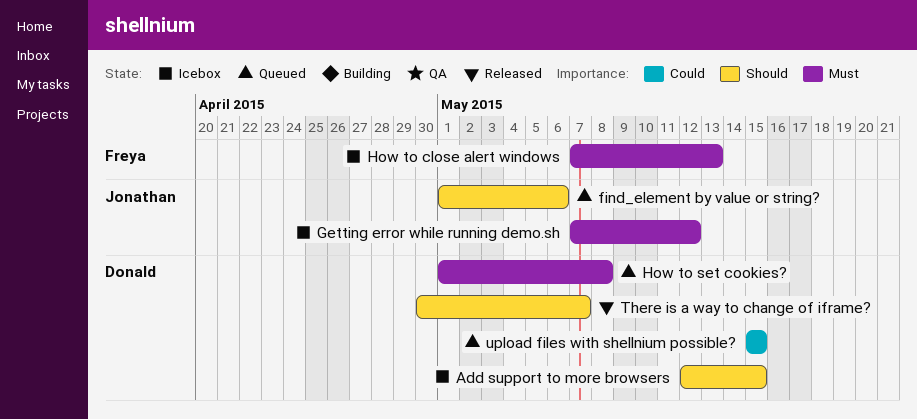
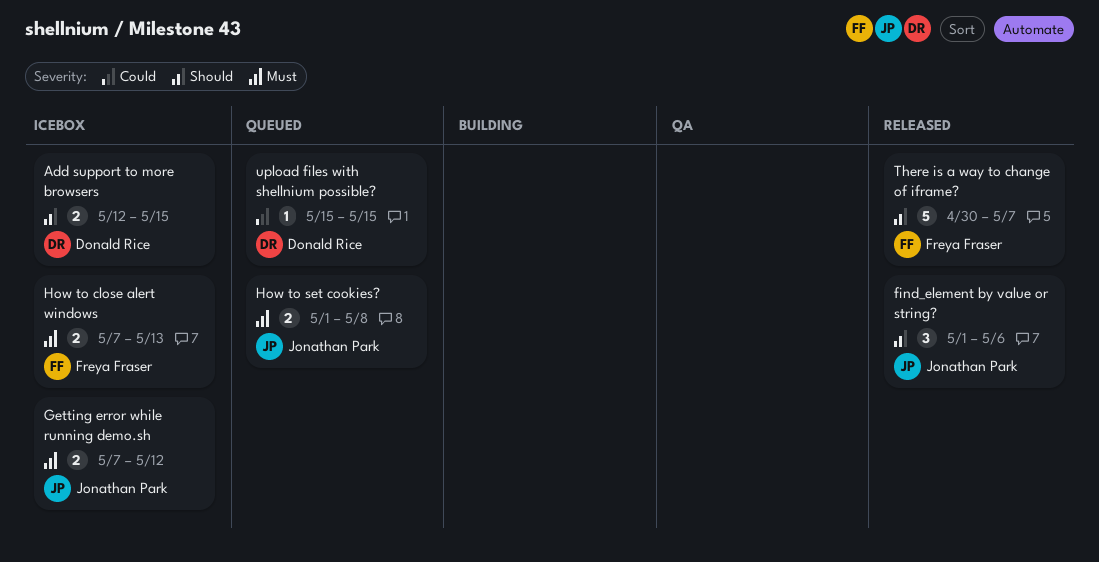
find_element by value or string?, status: Queued -> Released
How to set cookies?, owner: Donald Rice -> Jonathan Park
There is a way to change of iframe?, owner: Donald Rice -> Freya Fraser

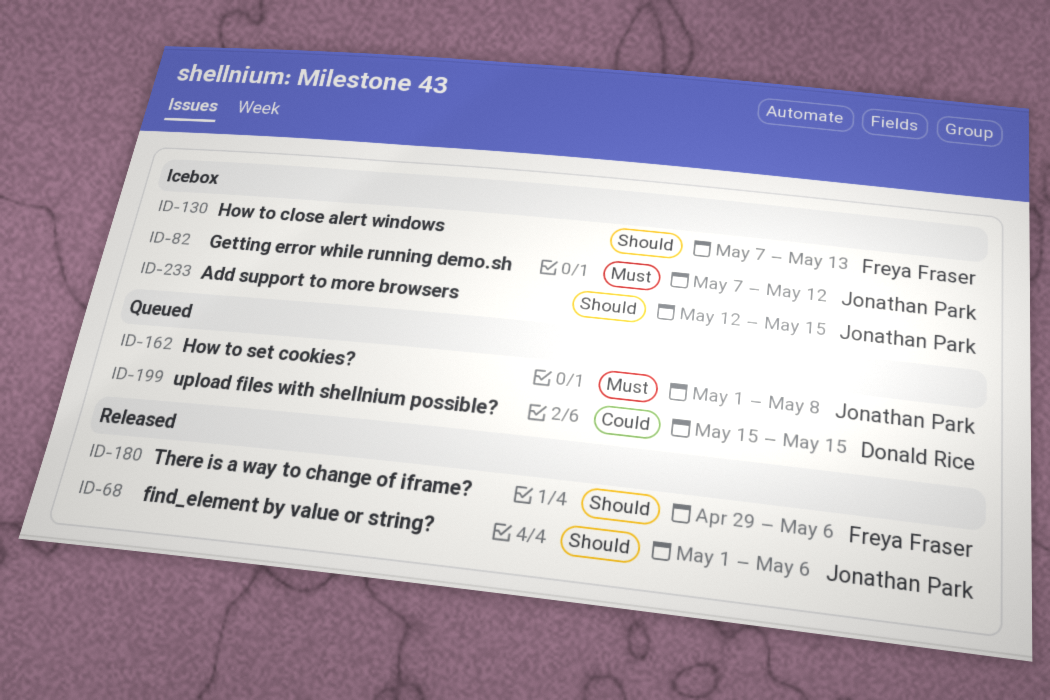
Add support to more browsers, owner: Donald Rice -> Jonathan Park
How to close alert windows, priority: Must -> Should
There is a way to change of iframe?, start: Apr 30 -> Apr 29
There is a way to change of iframe?, due: May 7 -> May 6

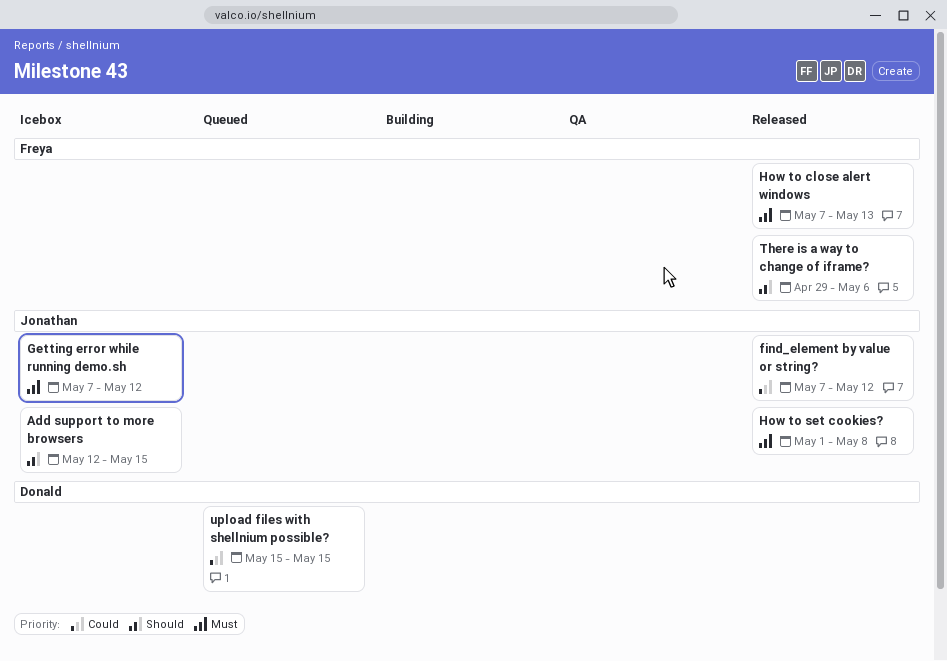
find_element by value or string?, priority: Should -> Could
find_element by value or string?, start: May 1 -> May 7
find_element by value or string?, due: May 6 -> May 12
How to close alert windows, status: Icebox -> Released
How to close alert windows, priority: Should -> Must
How to set cookies?, status: Queued -> Released

